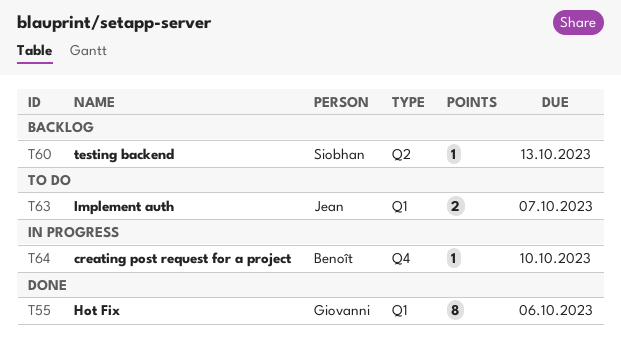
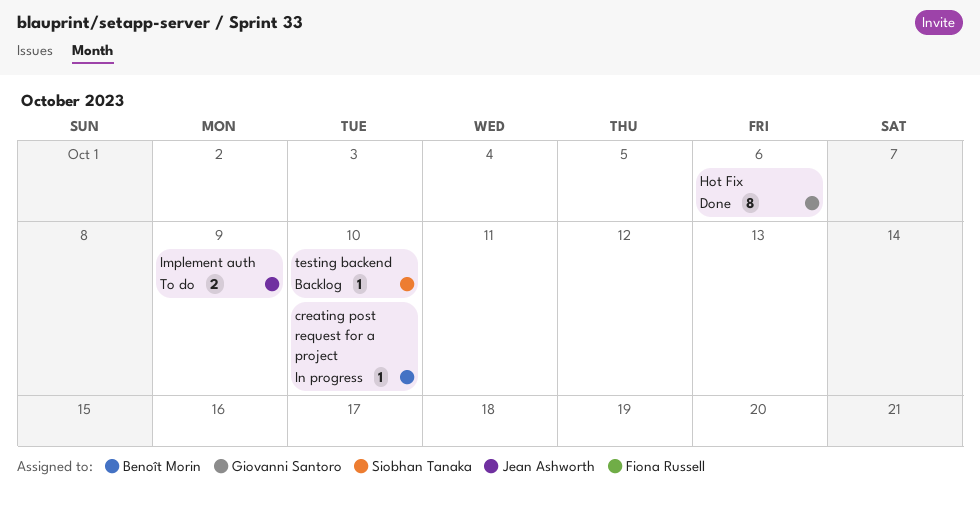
Implement auth, due: Oct 7 -> Oct 9
testing backend, due: Oct 13 -> Oct 10

